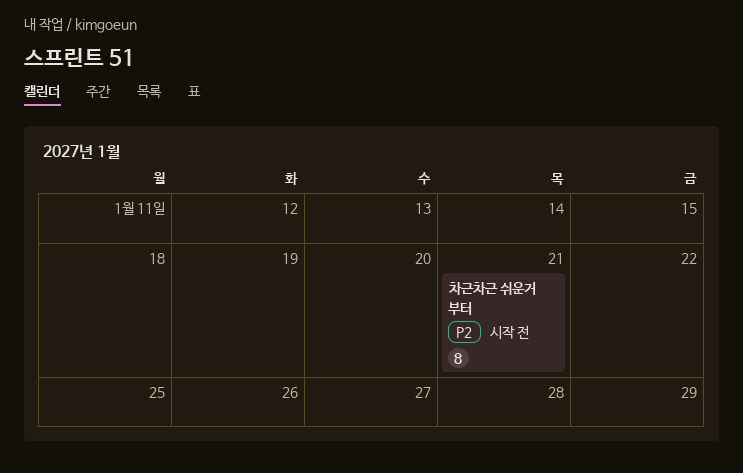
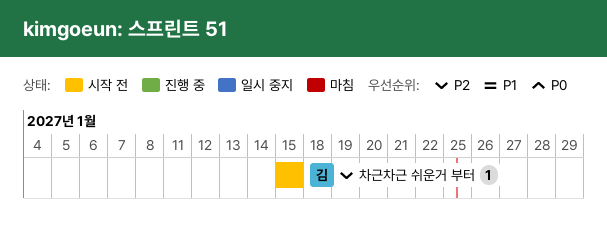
차근차근 쉬운거 부터, estimate: 8 -> 1
차근차근 쉬운거 부터, due: Jan 21 -> Jan 15

